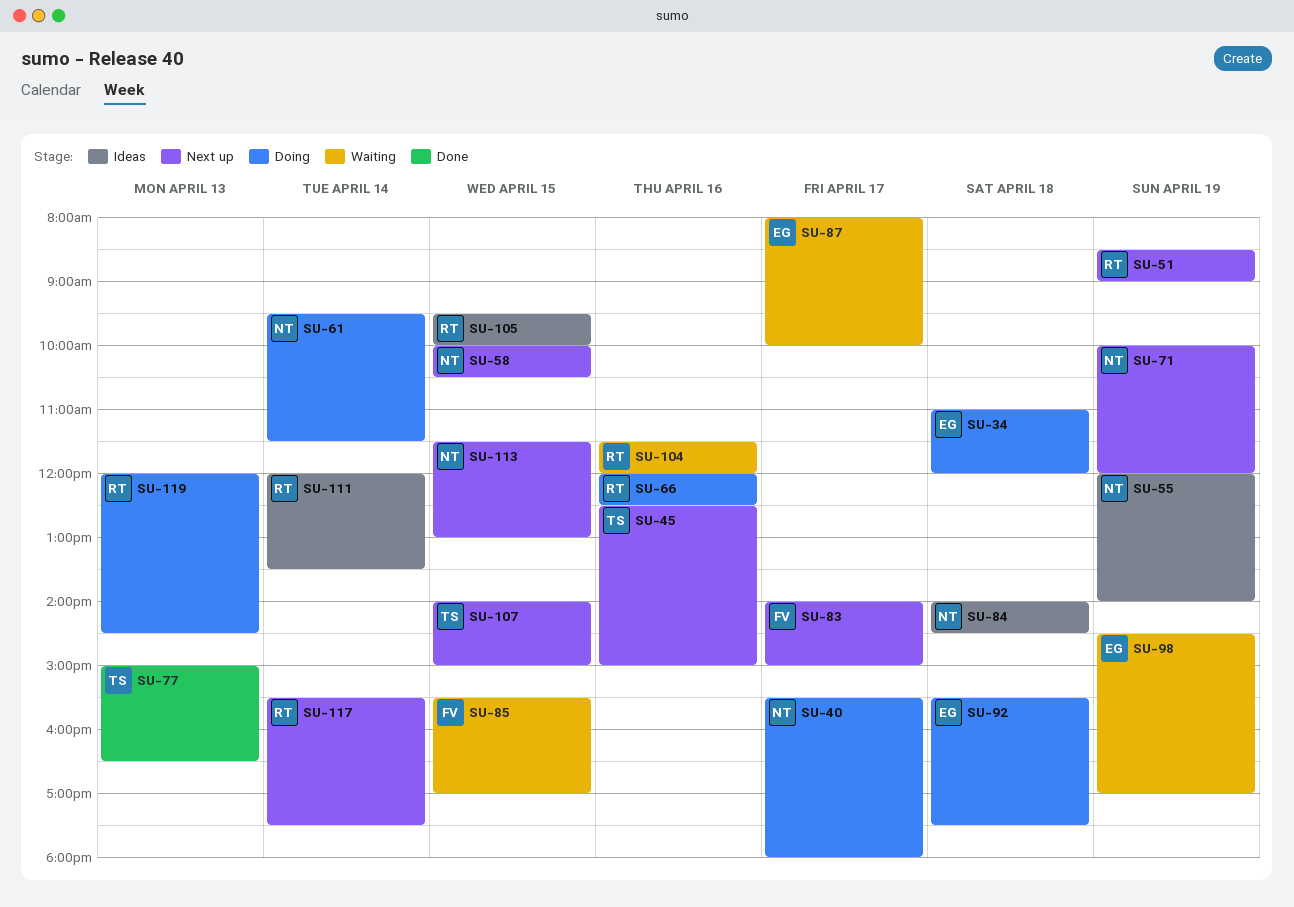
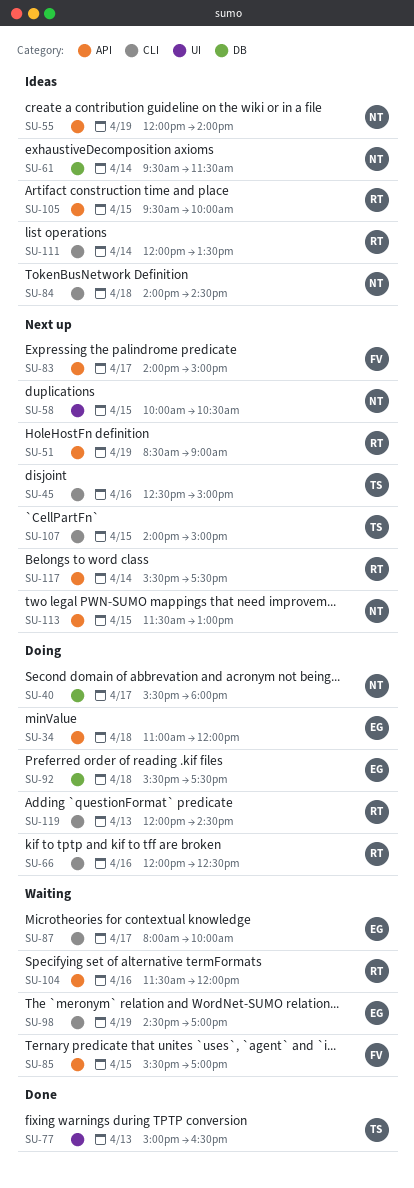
SU-61, status: Doing -> Ideas
SU-71: present -> none

